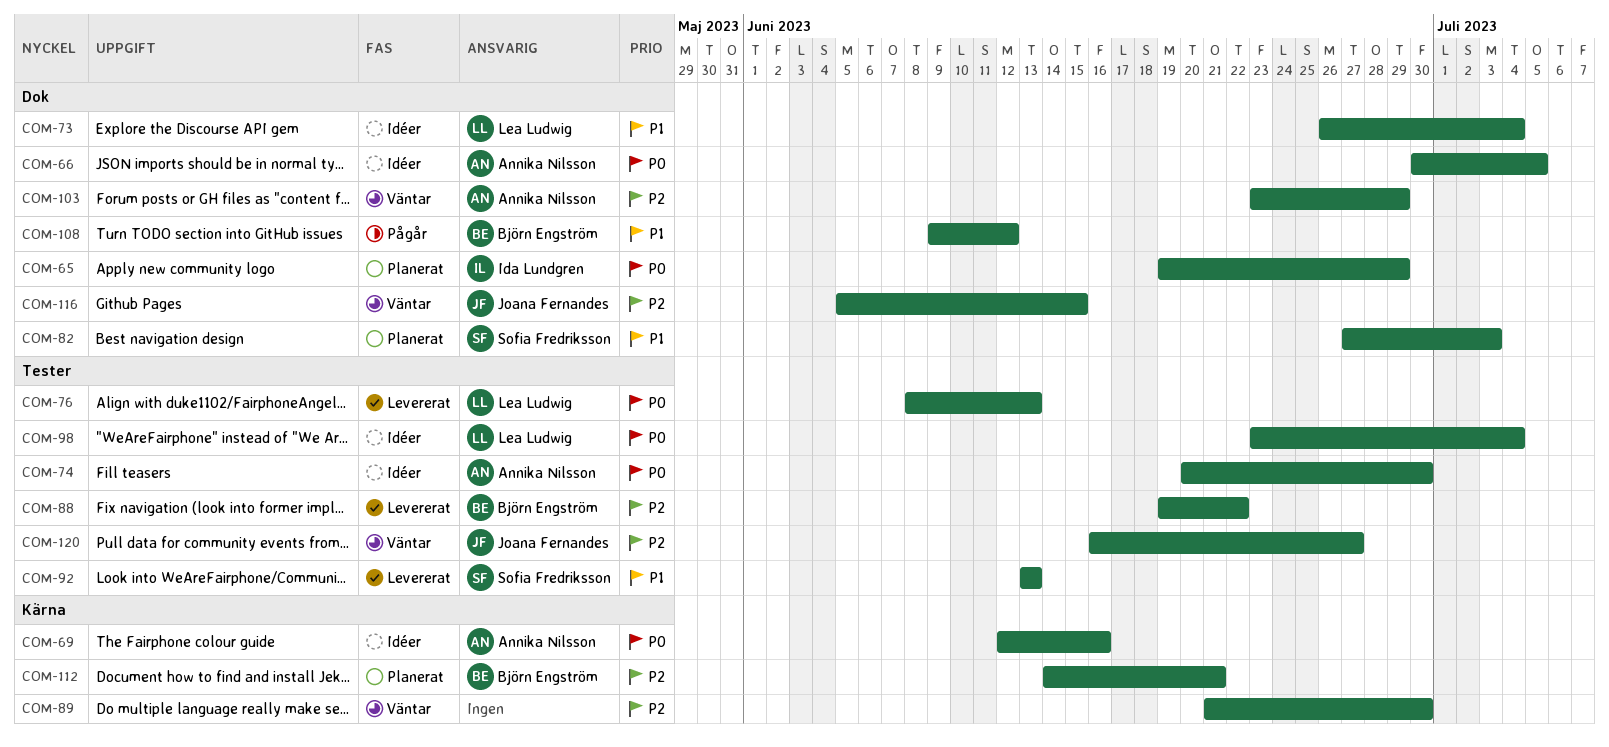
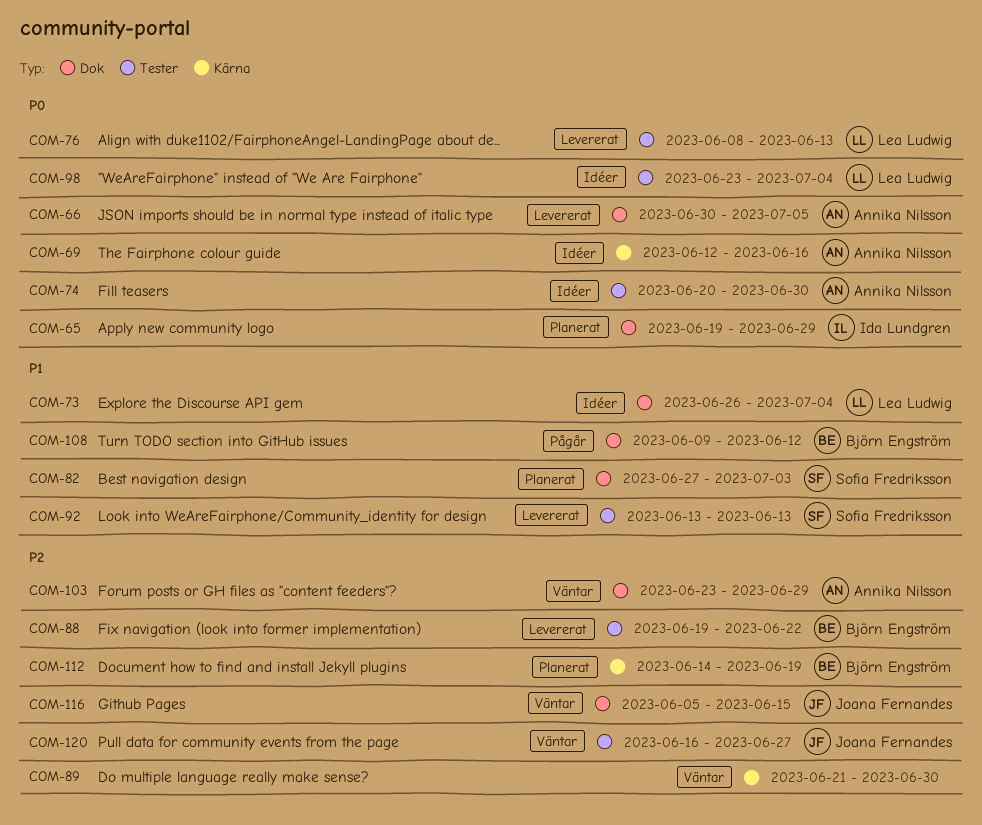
COM-66, status: Idéer -> Levererat
COM-112, due: Jun 21 -> Jun 19

